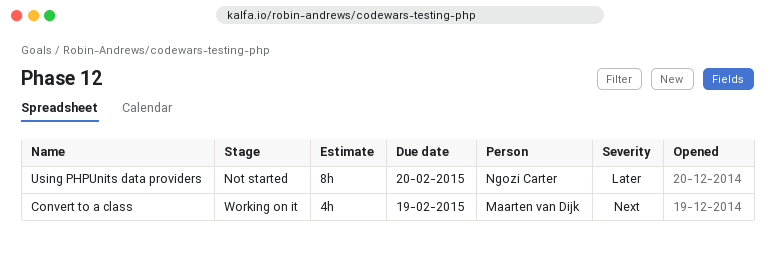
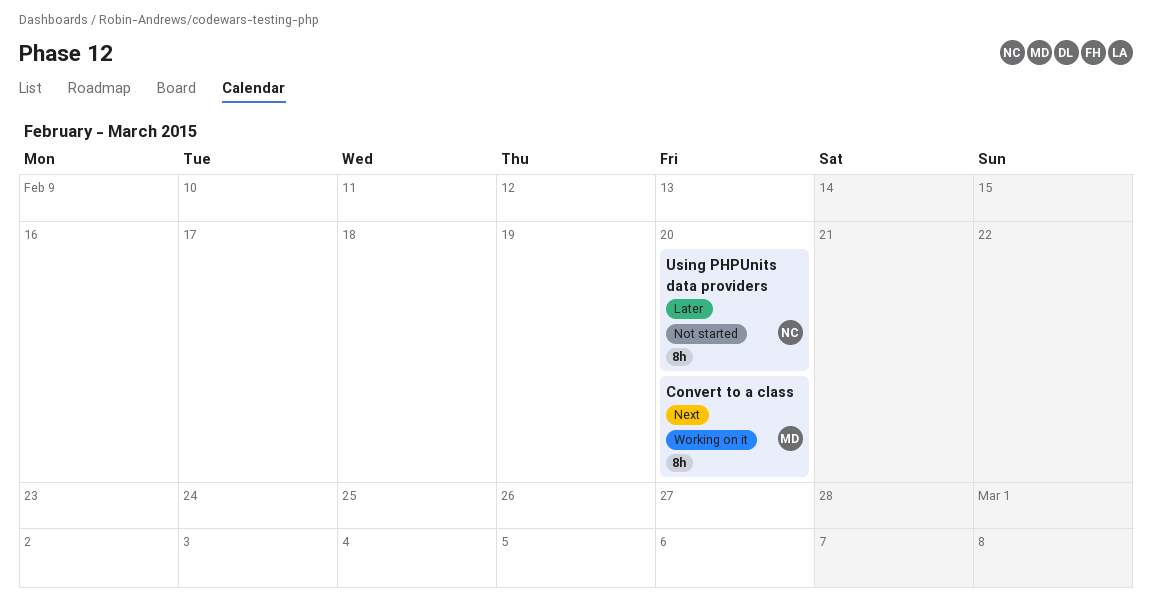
Convert to a class, estimate: 4h -> 8h
Convert to a class, due: Feb 19 -> Feb 20

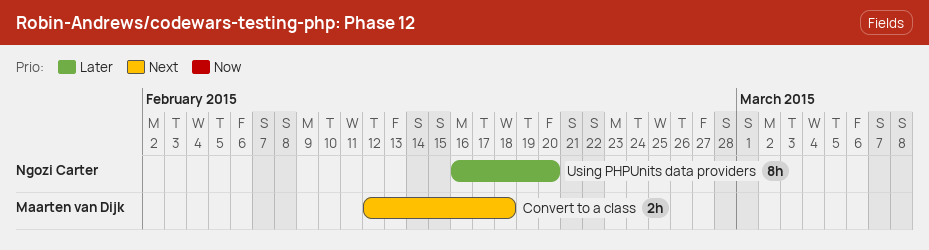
Convert to a class, estimate: 8h -> 2h
Convert to a class, due: Feb 20 -> Feb 18

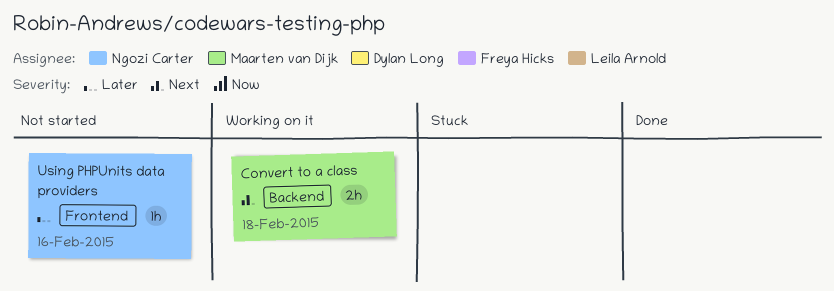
Using PHPUnits data providers, estimate: 8h -> 1h
Using PHPUnits data providers, due: Feb 20 -> Feb 16

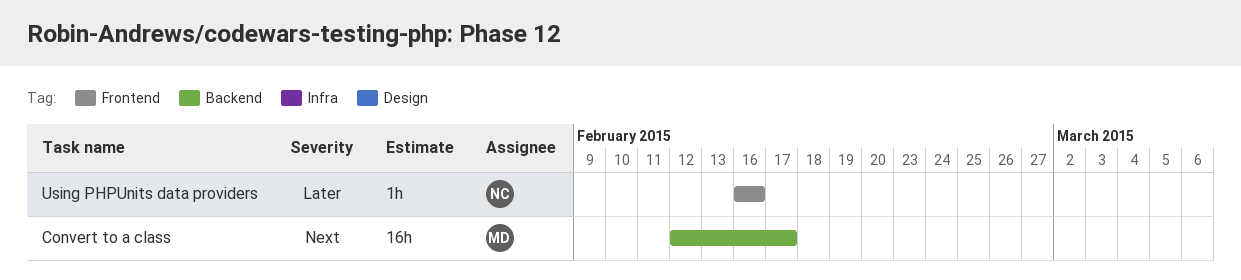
Convert to a class, estimate: 2h -> 16h
Convert to a class, due: Feb 18 -> Feb 17

